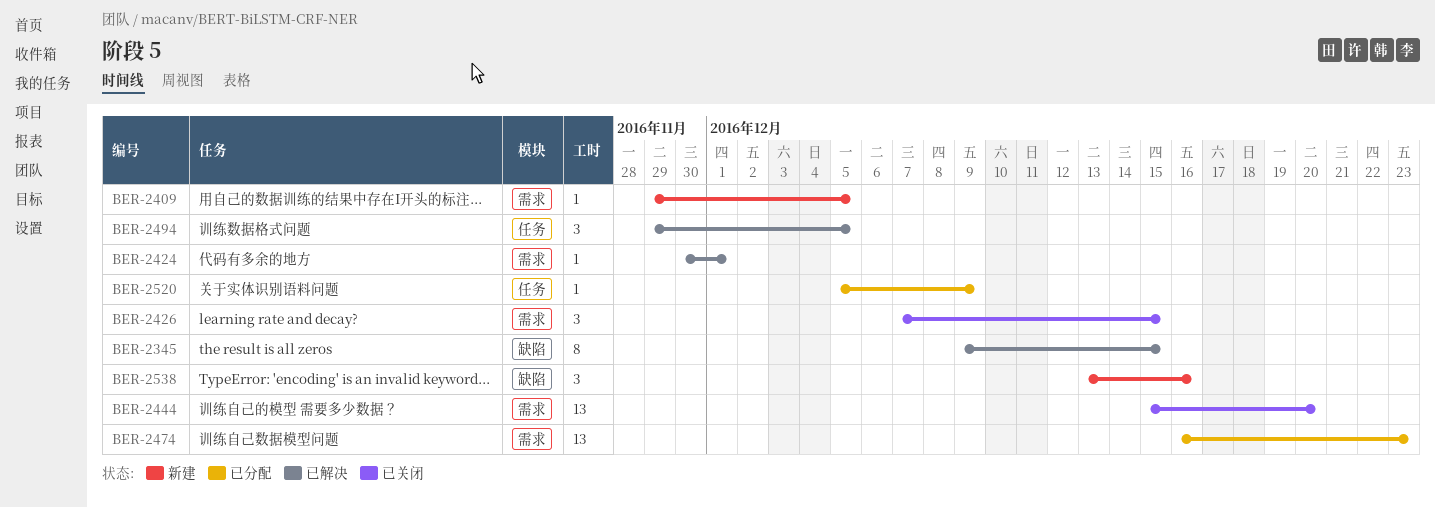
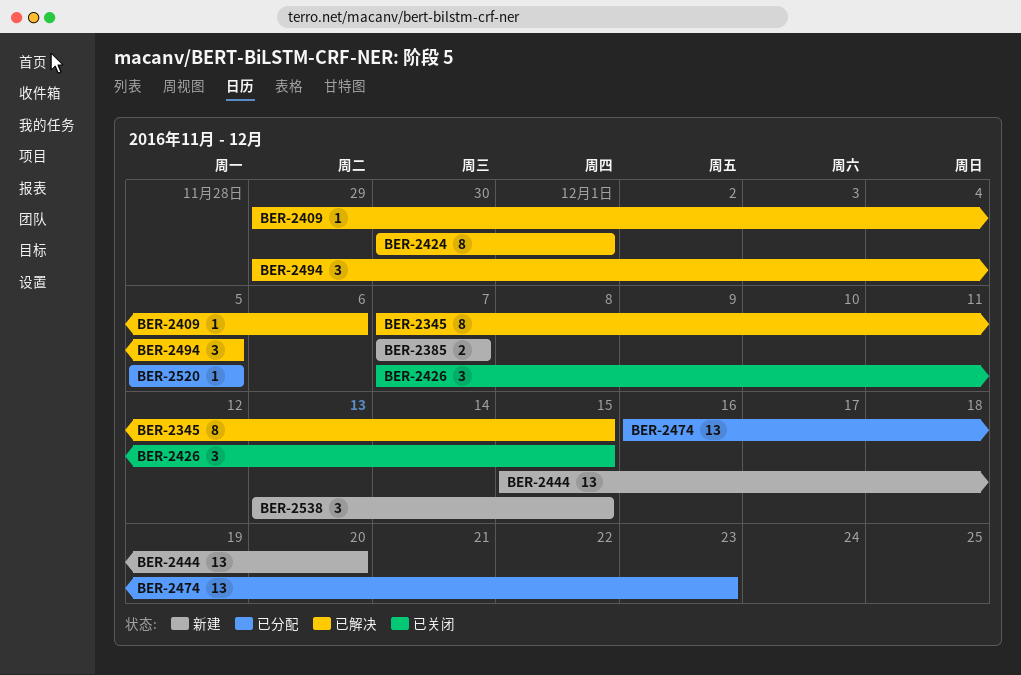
BER-2345, start: Dec 9 -> Dec 7
BER-2385: none -> present
BER-2409, status: 新建 -> 已解决
BER-2409, due: Dec 5 -> Dec 6
BER-2424, estimate: 1 -> 8
BER-2444, status: 已关闭 -> 新建
BER-2520, due: Dec 9 -> Dec 5
BER-2538, due: Dec 16 -> Dec 15

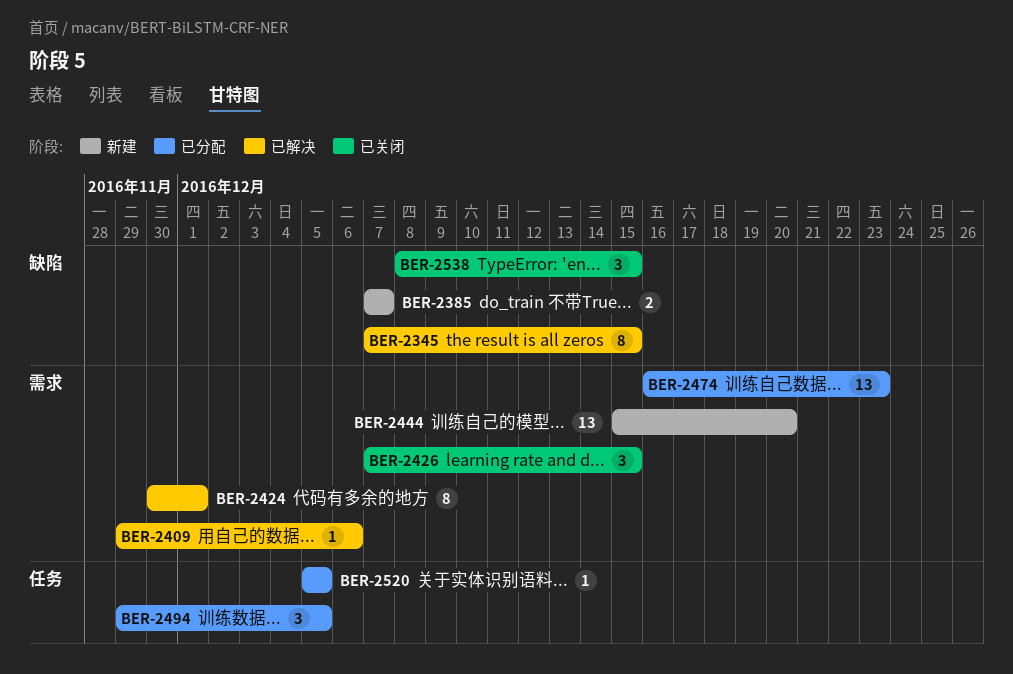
BER-2494, status: 已解决 -> 已分配
BER-2538, status: 新建 -> 已关闭
BER-2538, start: Dec 13 -> Dec 8

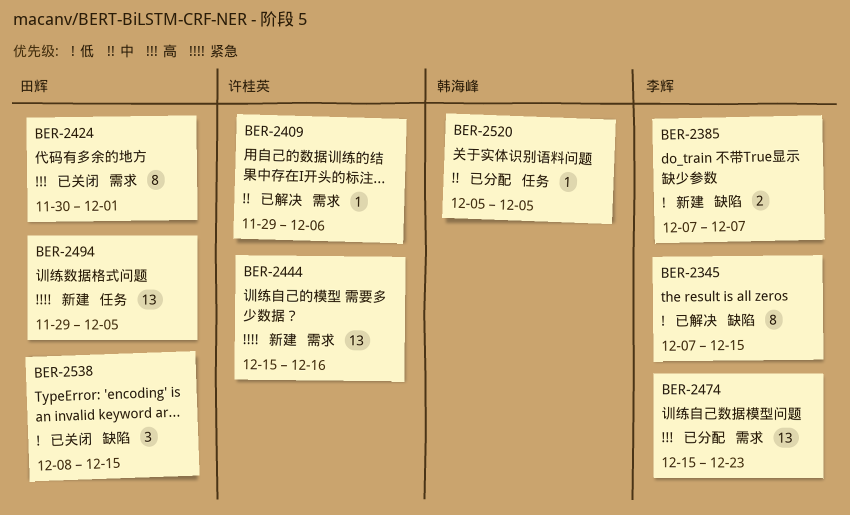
BER-2424, status: 已解决 -> 已关闭
BER-2426: present -> none
BER-2444, due: Dec 20 -> Dec 16
BER-2474, start: Dec 16 -> Dec 15
BER-2494, status: 已分配 -> 新建
BER-2494, estimate: 3 -> 13

